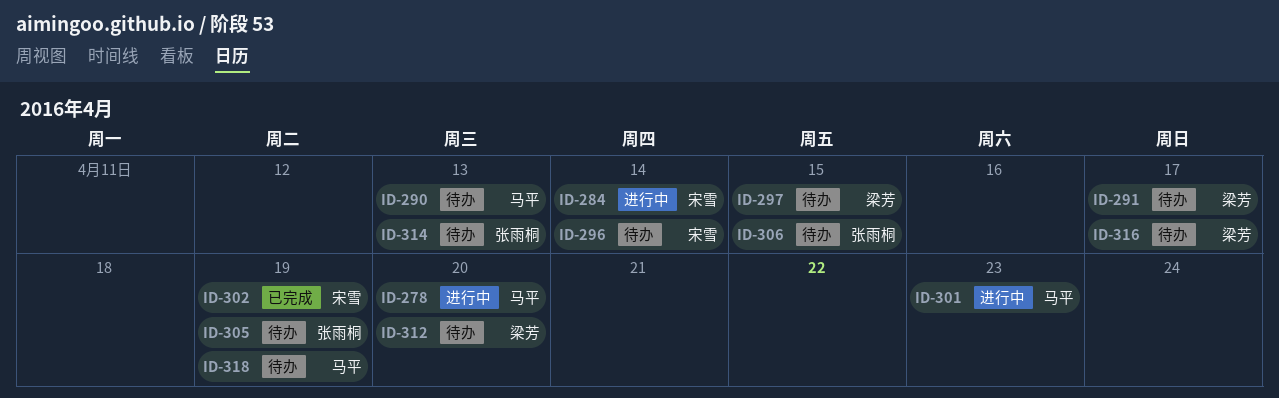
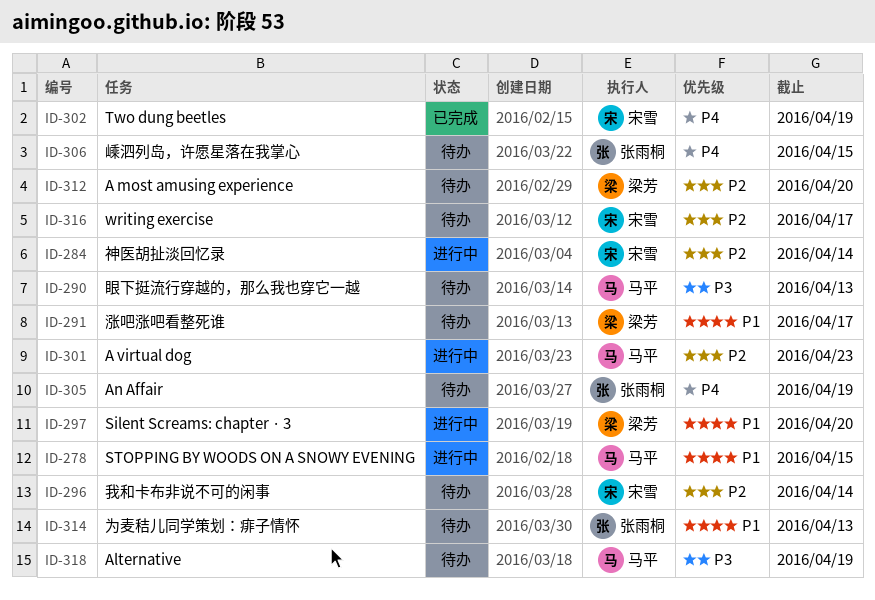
ID-278, due: Apr 20 -> Apr 15
ID-297, status: 待办 -> 进行中
ID-297, due: Apr 15 -> Apr 20
ID-316, owner: 梁芳 -> 宋雪

